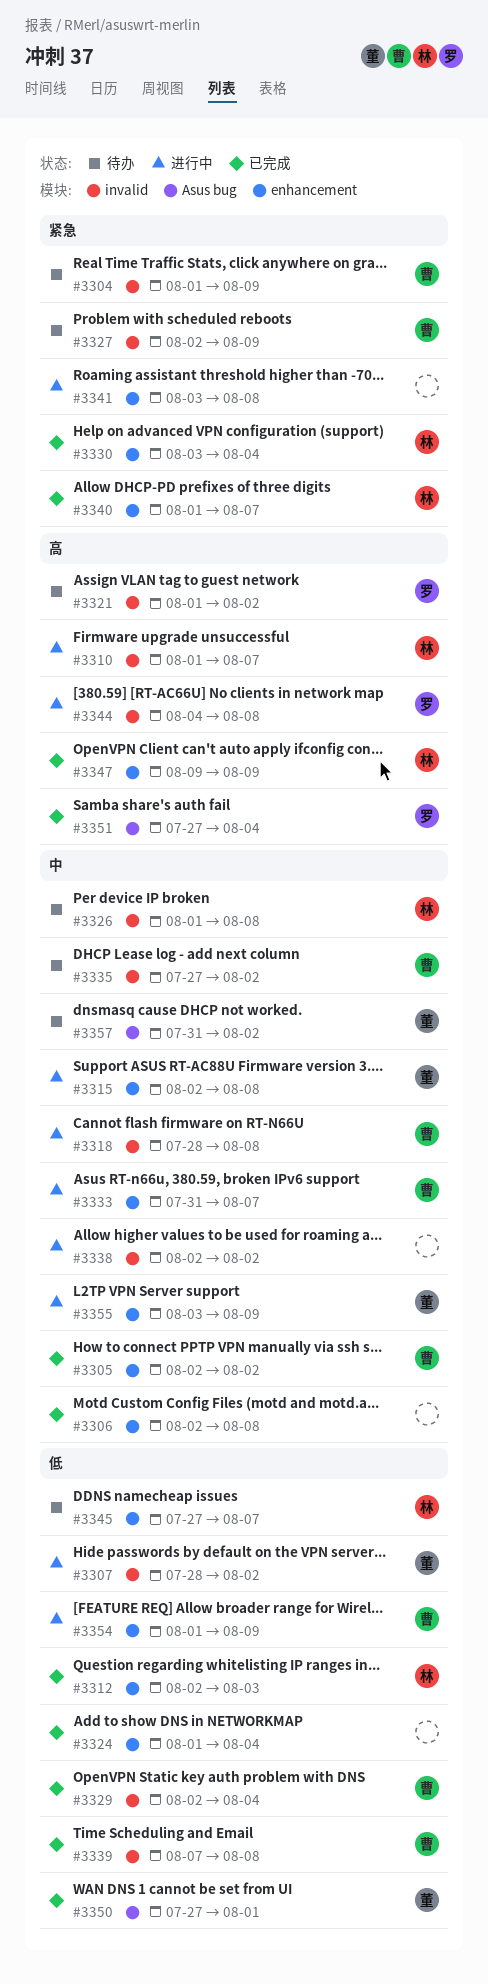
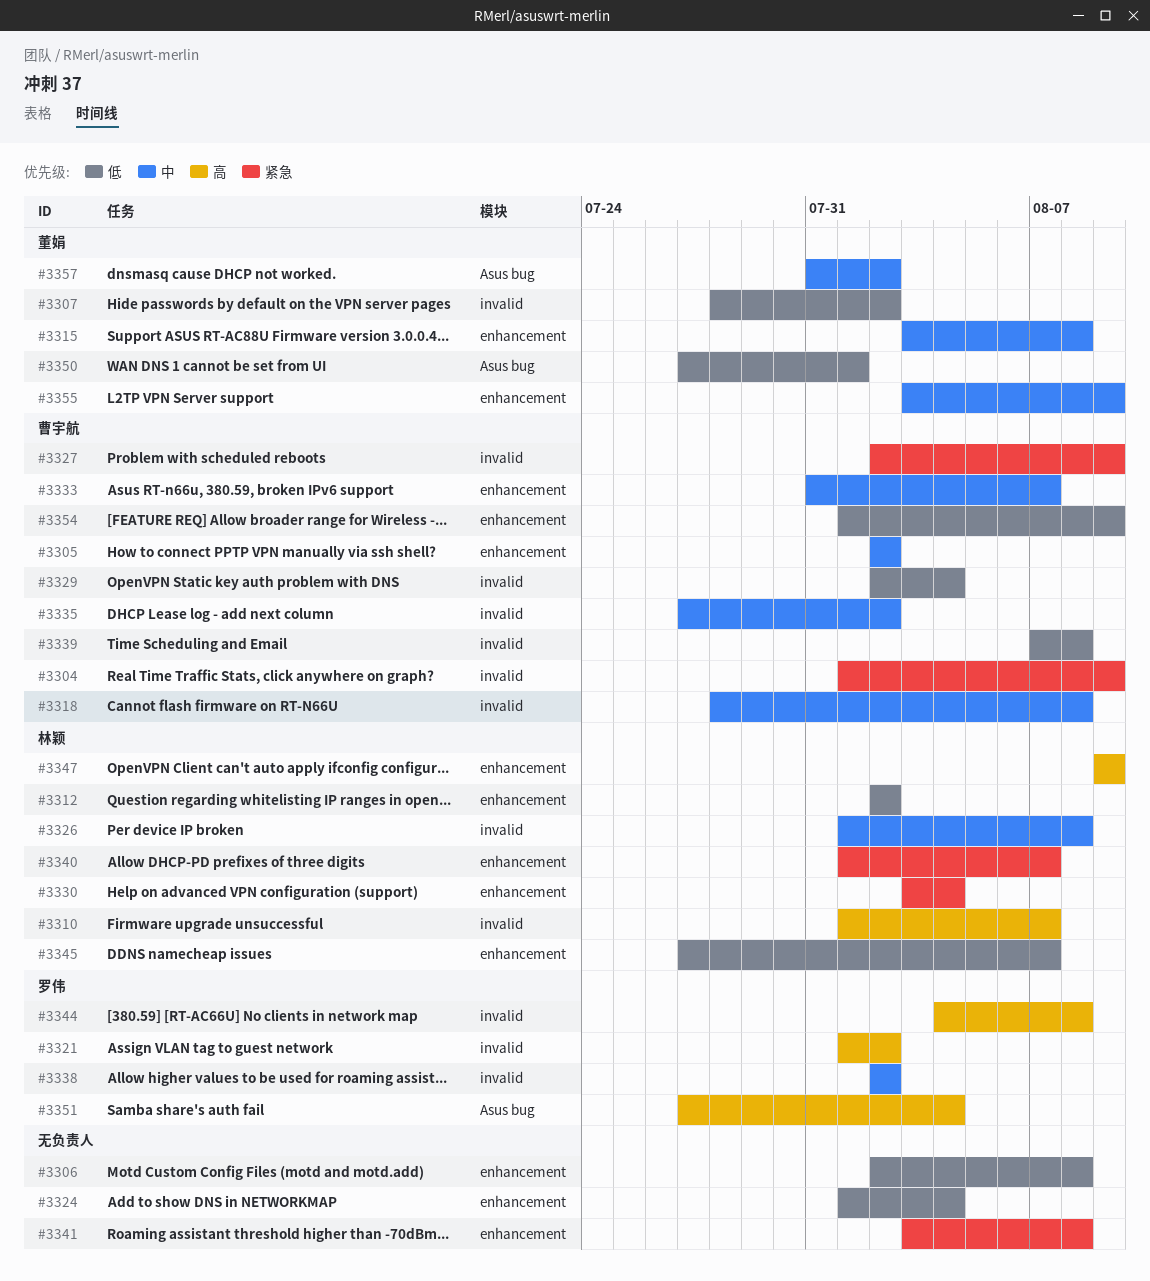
#3306, priority: 中 -> 低
#3312, due: Aug 3 -> Aug 2
#3315, start: Aug 2 -> Aug 3
#3338, owner: none -> 罗伟

